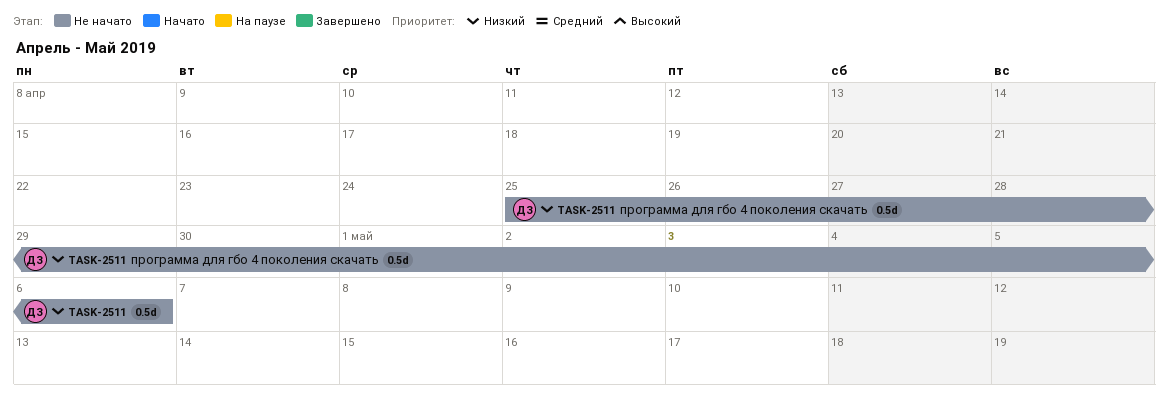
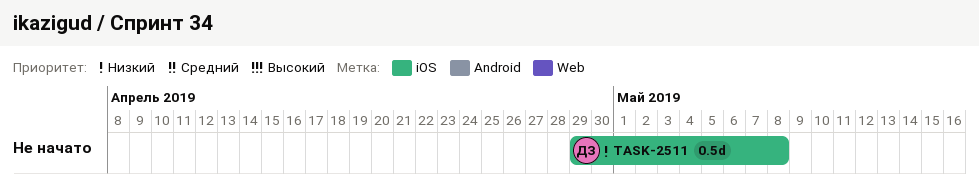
TASK-2511, start: Apr 25 -> Apr 29
TASK-2511, due: May 6 -> May 8

